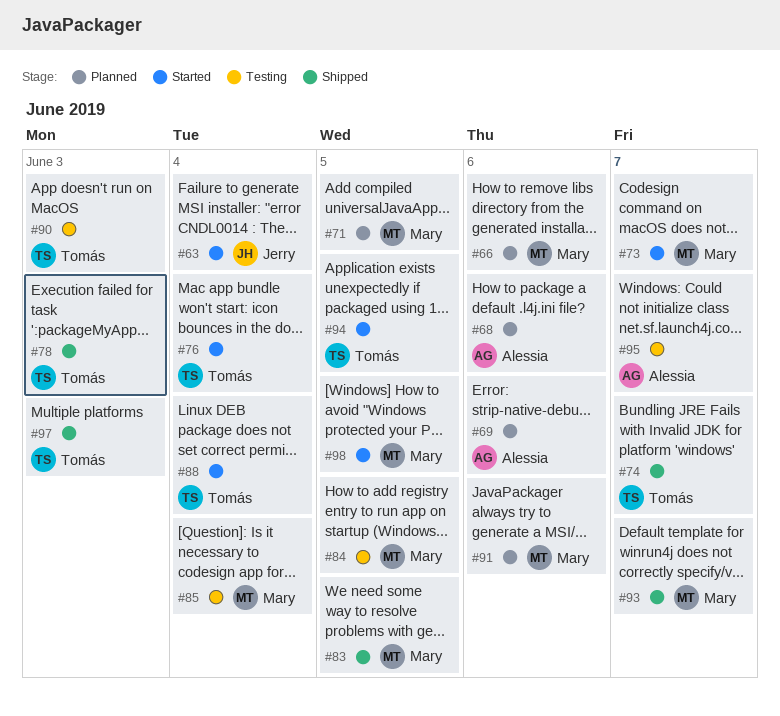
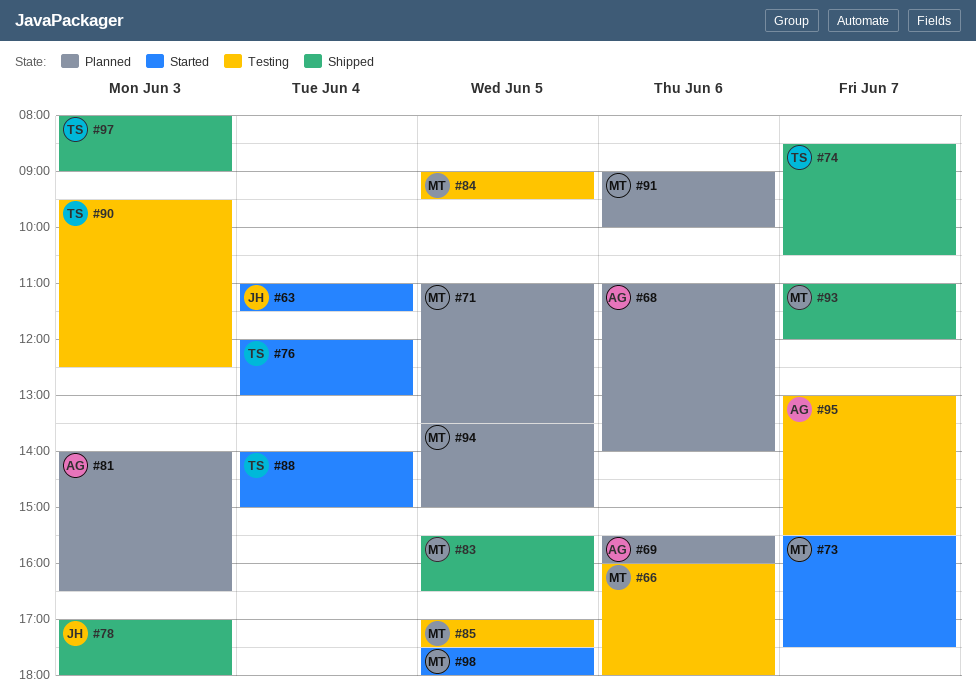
#66, status: Planned -> Testing
#78, owner: Tomás -> Jerry
#81: none -> present
#85, day: Jun 4 -> Jun 5
#94, status: Started -> Planned
#94, owner: Tomás -> Mary

